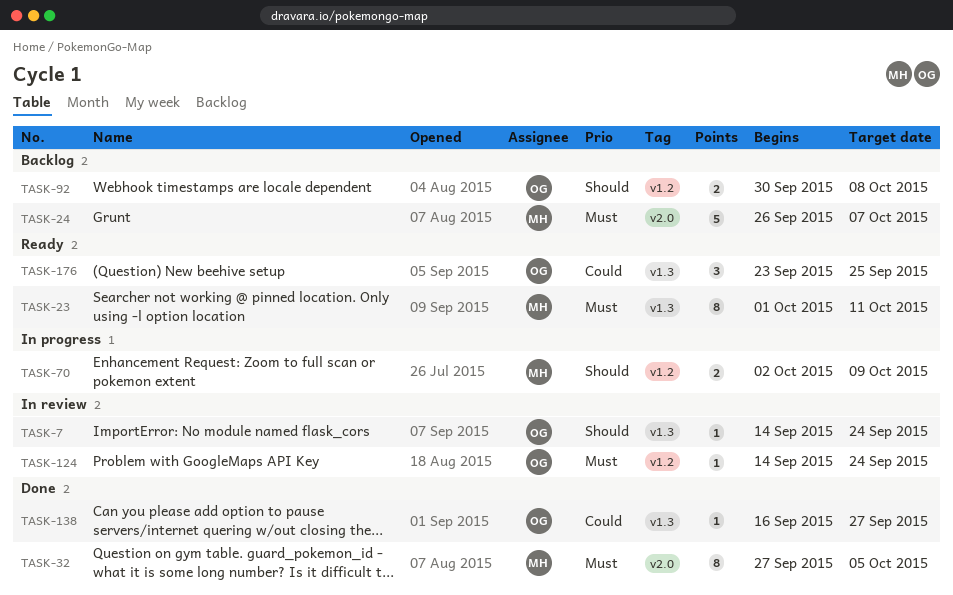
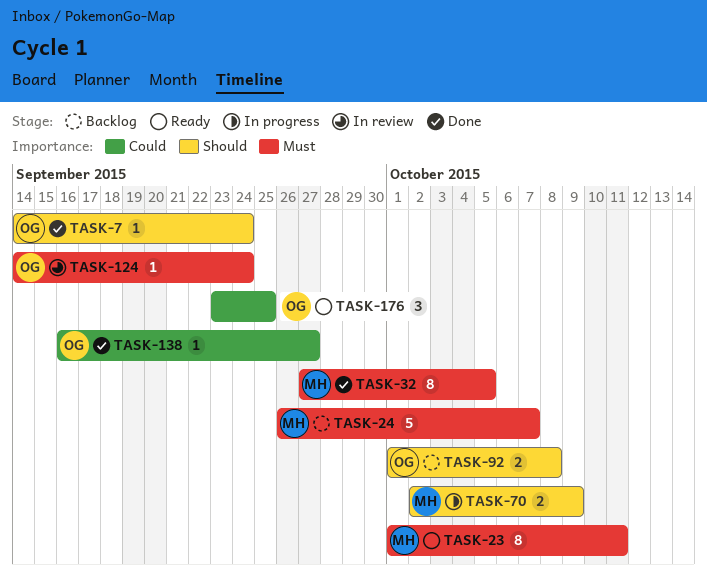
TASK-7, status: In review -> Done
TASK-92, start: Sep 30 -> Oct 1

